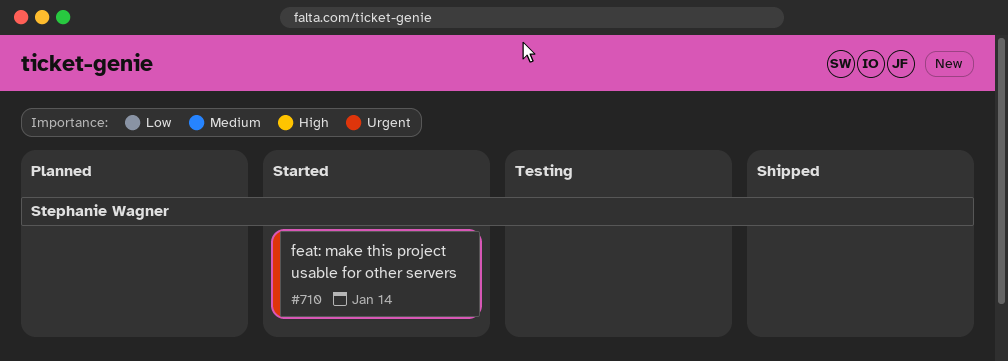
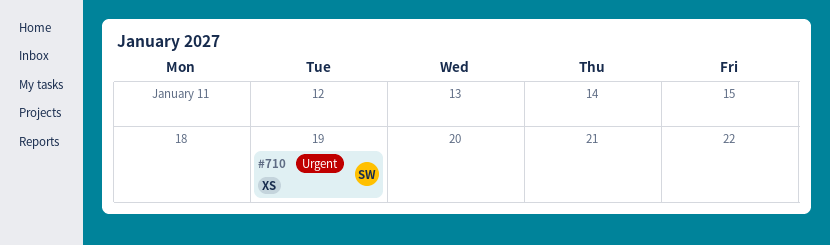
#710, due: Jan 14 -> Jan 19

